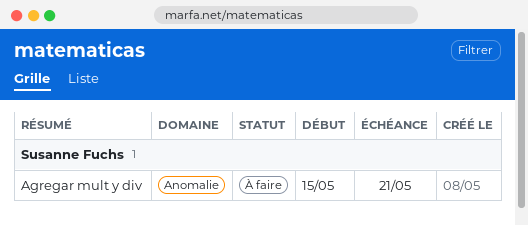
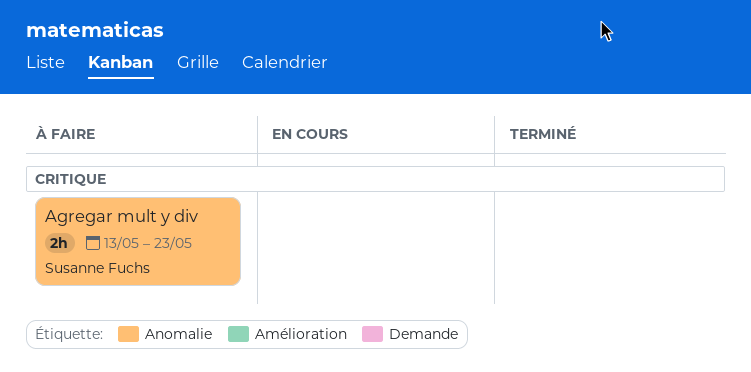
Agregar mult y div, start: May 15 -> May 13
Agregar mult y div, due: May 21 -> May 23

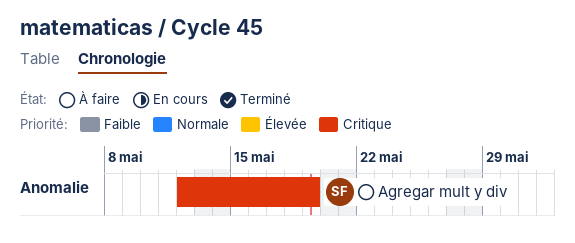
Agregar mult y div, start: May 13 -> May 12
Agregar mult y div, due: May 23 -> May 19

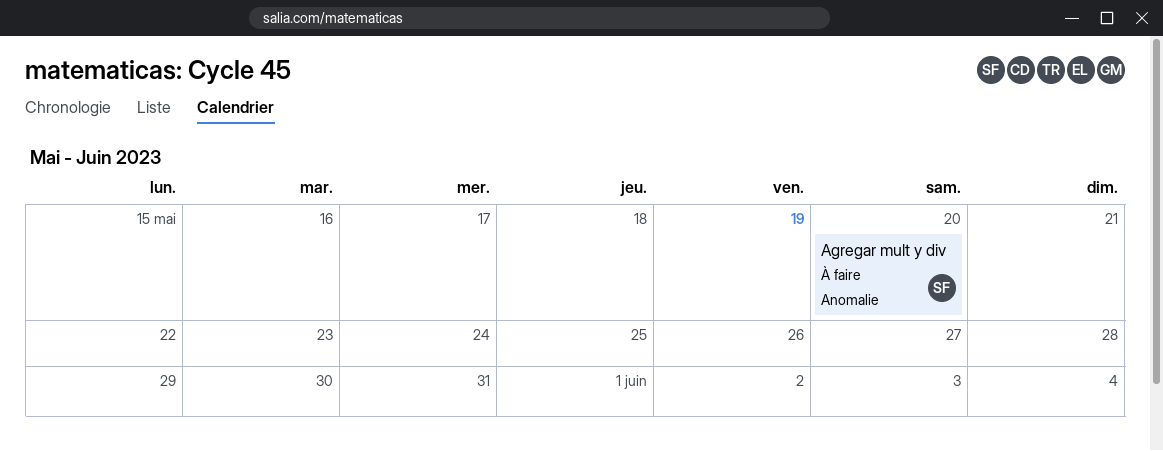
Agregar mult y div, due: May 19 -> May 20

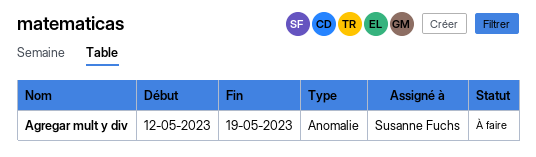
Agregar mult y div, due: May 20 -> May 19

